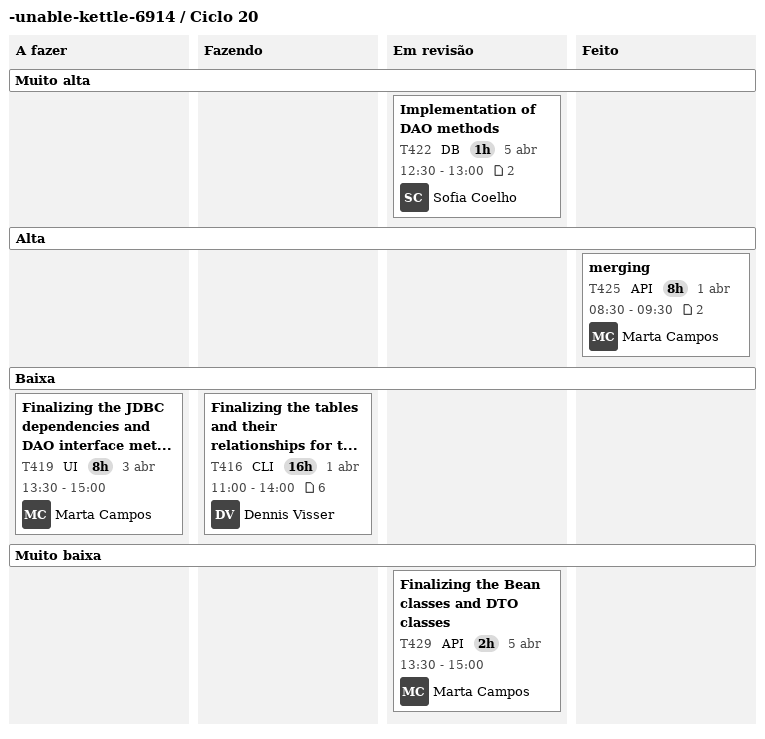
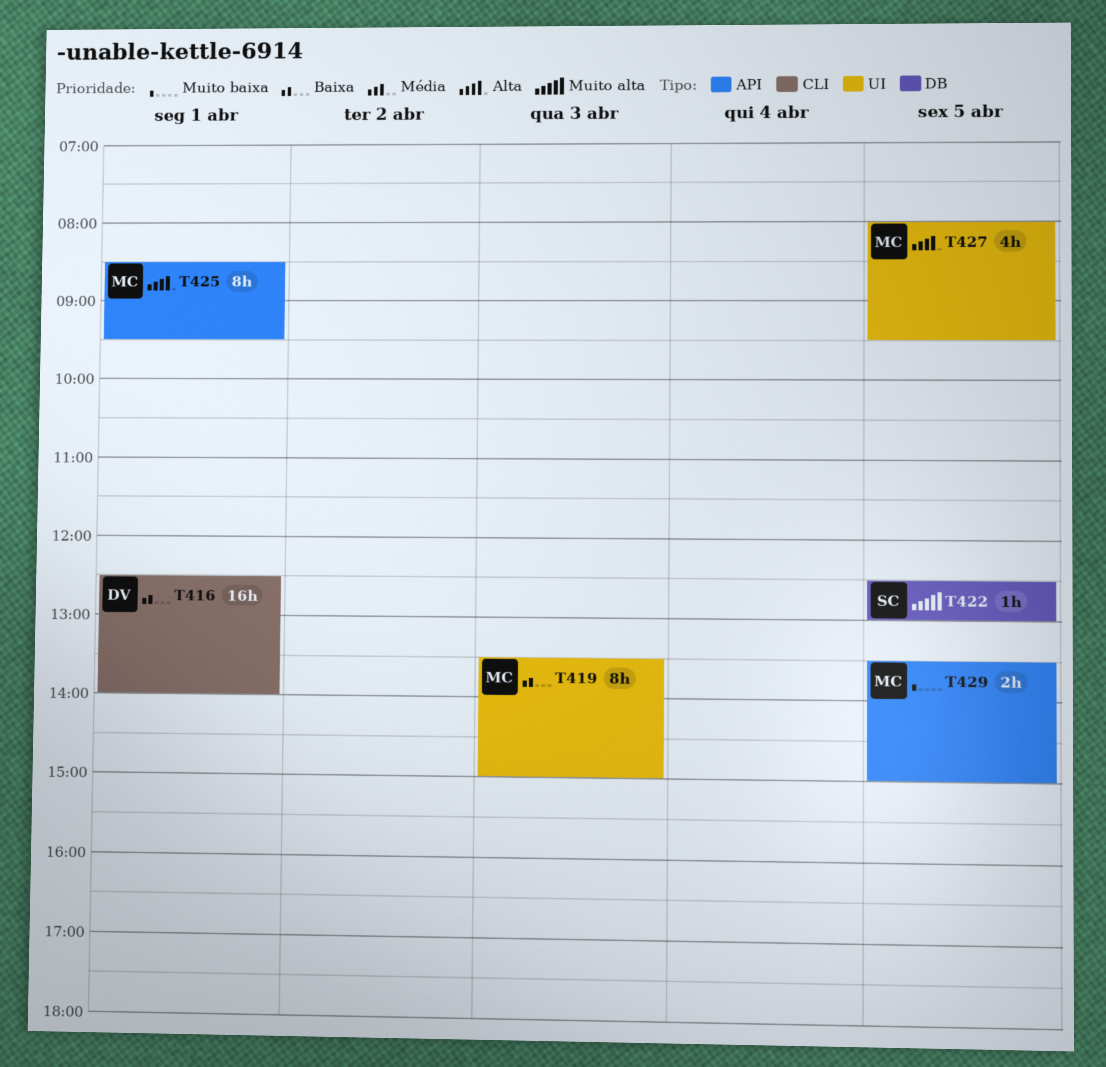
T416, begins: 11:00 -> 12:30
T427: none -> present

